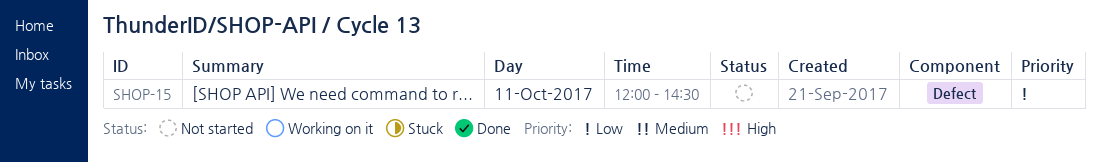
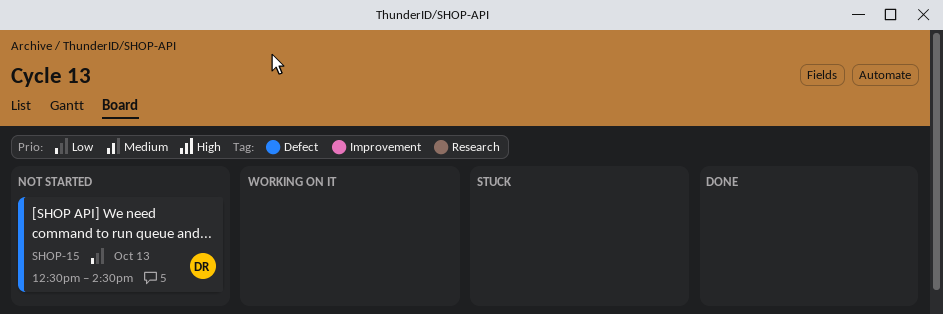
SHOP-15, day: Oct 11 -> Oct 13
SHOP-15, begins: 12:00 -> 12:30

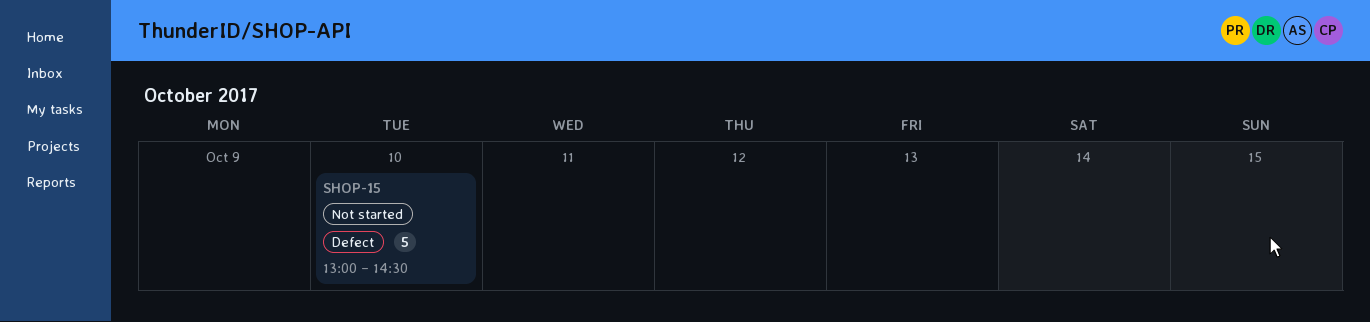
SHOP-15, day: Oct 13 -> Oct 10
SHOP-15, begins: 12:30 -> 13:00

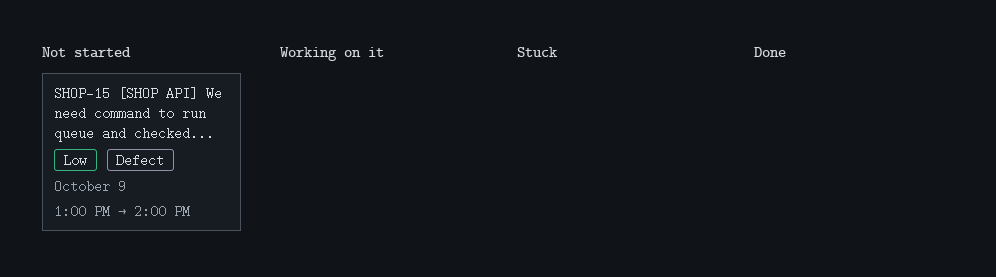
SHOP-15, day: Oct 10 -> Oct 9
SHOP-15, ends: 14:30 -> 14:00

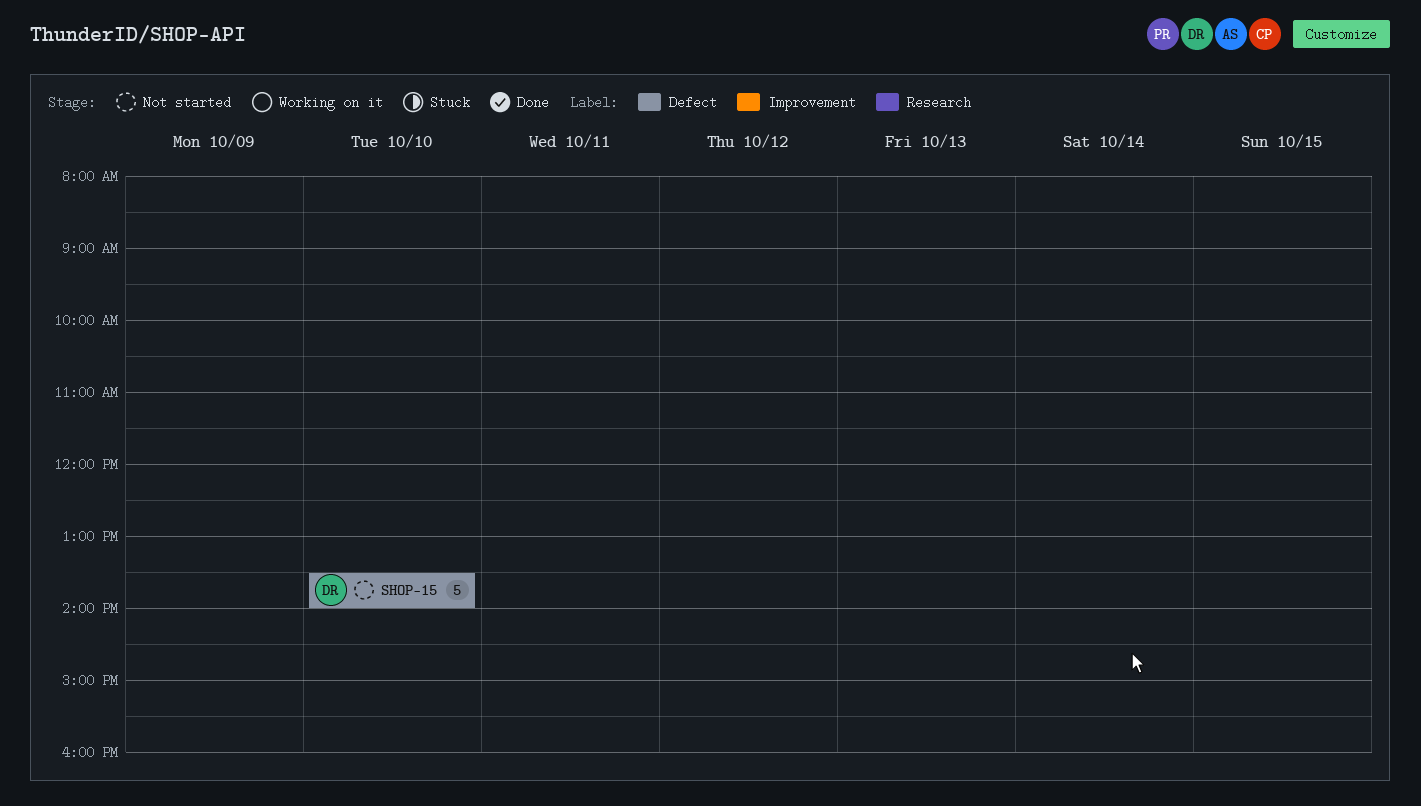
SHOP-15, day: Oct 9 -> Oct 10
SHOP-15, begins: 13:00 -> 13:30

